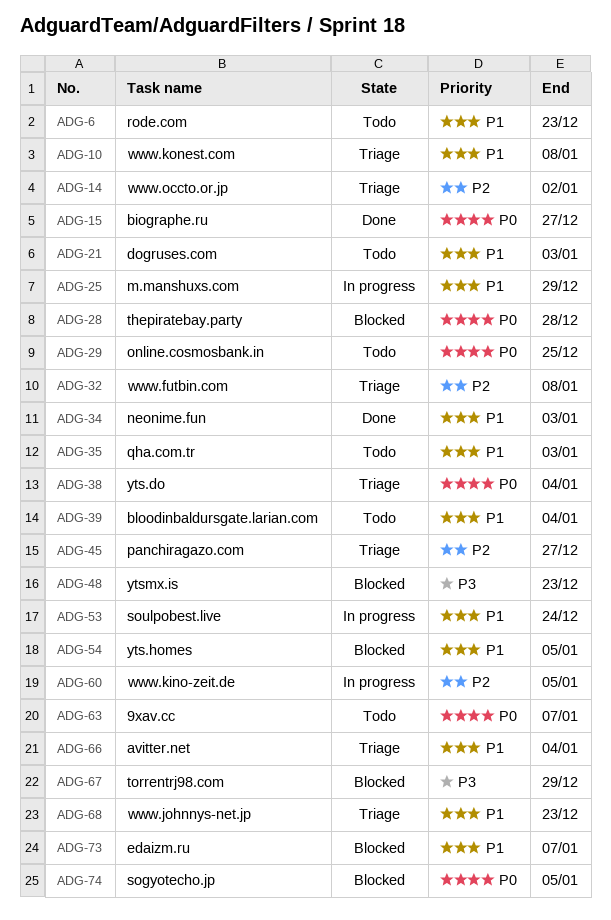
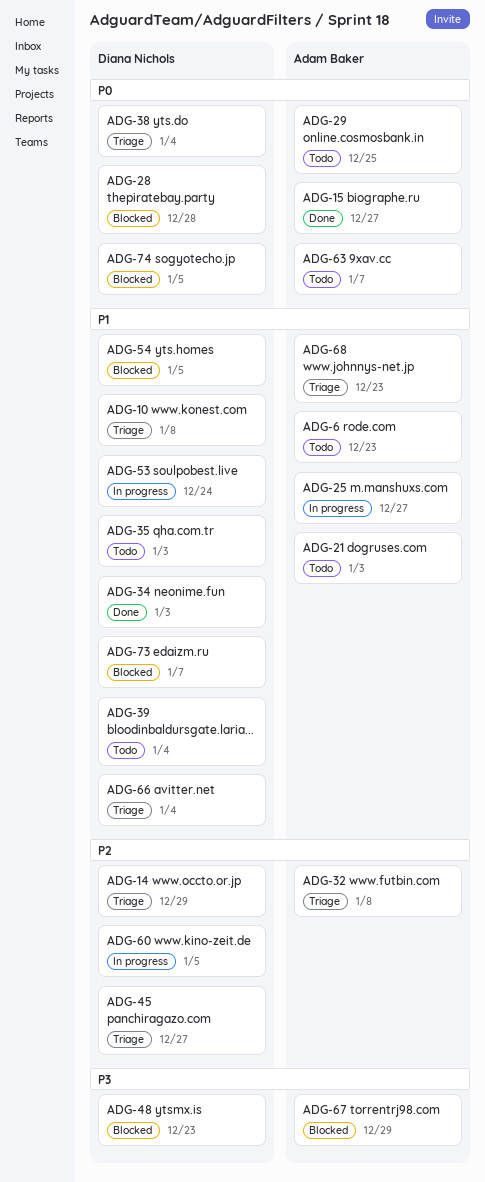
ADG-14, due: Jan 2 -> Dec 29
ADG-25, due: Dec 29 -> Dec 27

